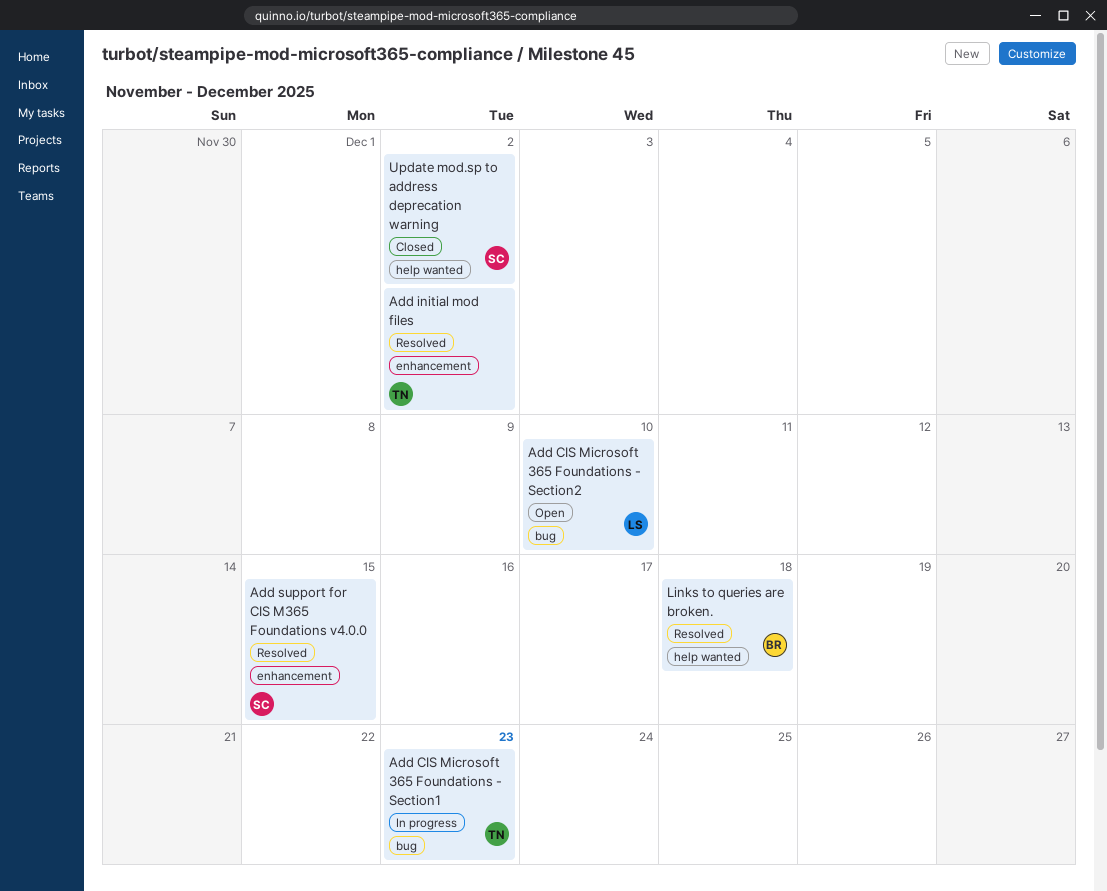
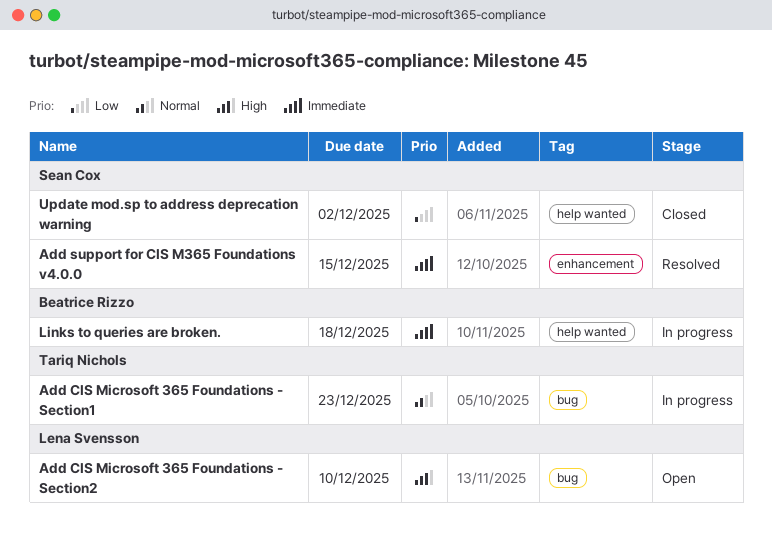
Add initial mod files: present -> none
Links to queries are broken., status: Resolved -> In progress

